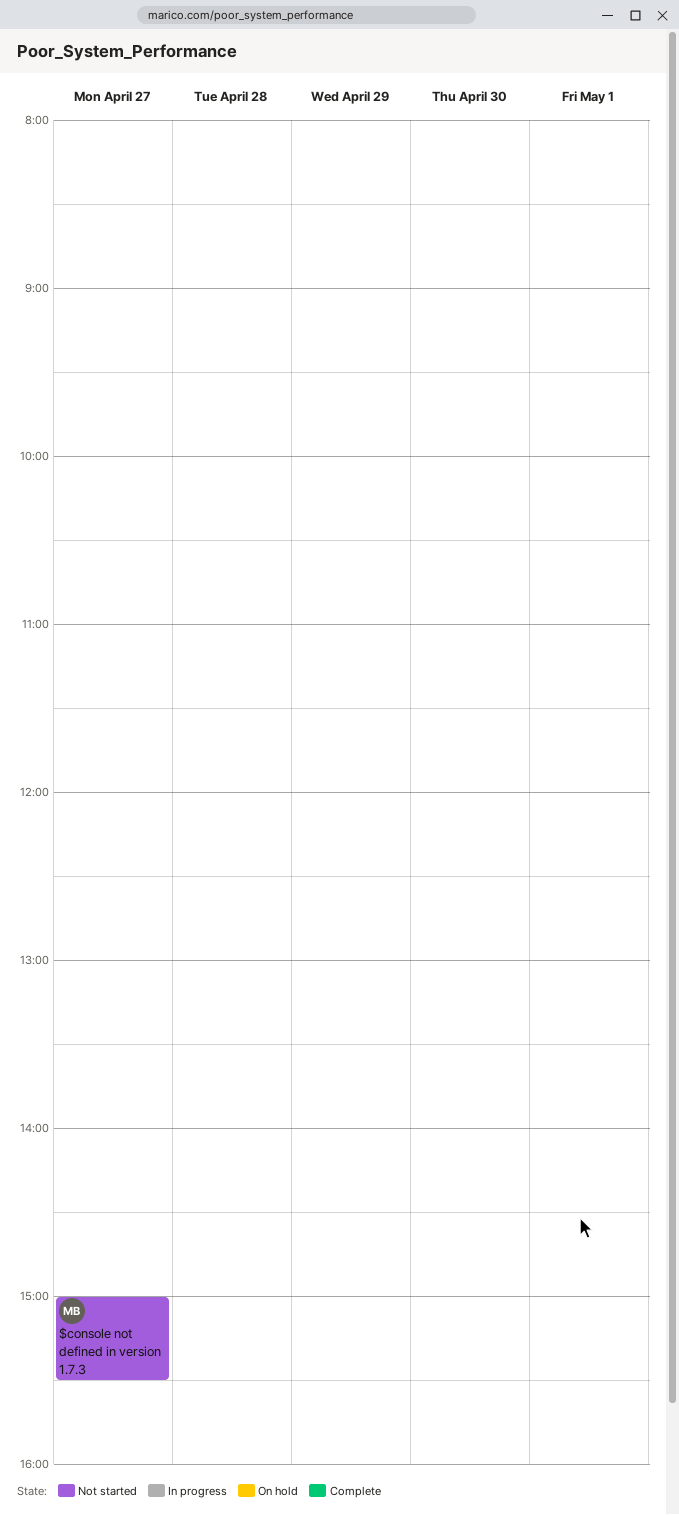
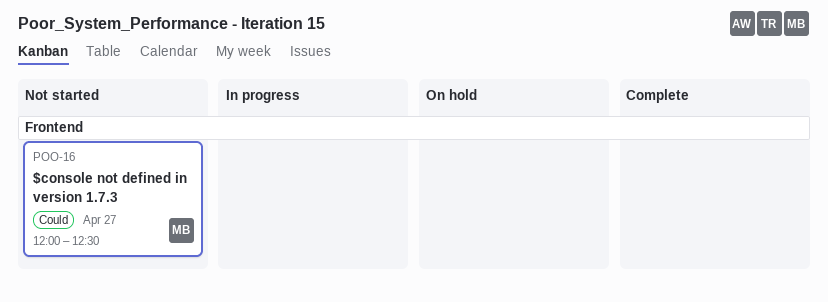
$console not defined in version 1.7.3, begins: 15:00 -> 12:00
$console not defined in version 1.7.3, ends: 15:30 -> 12:30

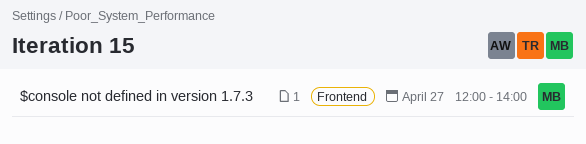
$console not defined in version 1.7.3, ends: 12:30 -> 14:00

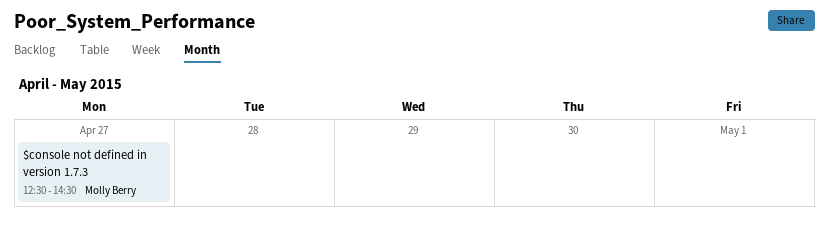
$console not defined in version 1.7.3, begins: 12:00 -> 12:30
$console not defined in version 1.7.3, ends: 14:00 -> 14:30

